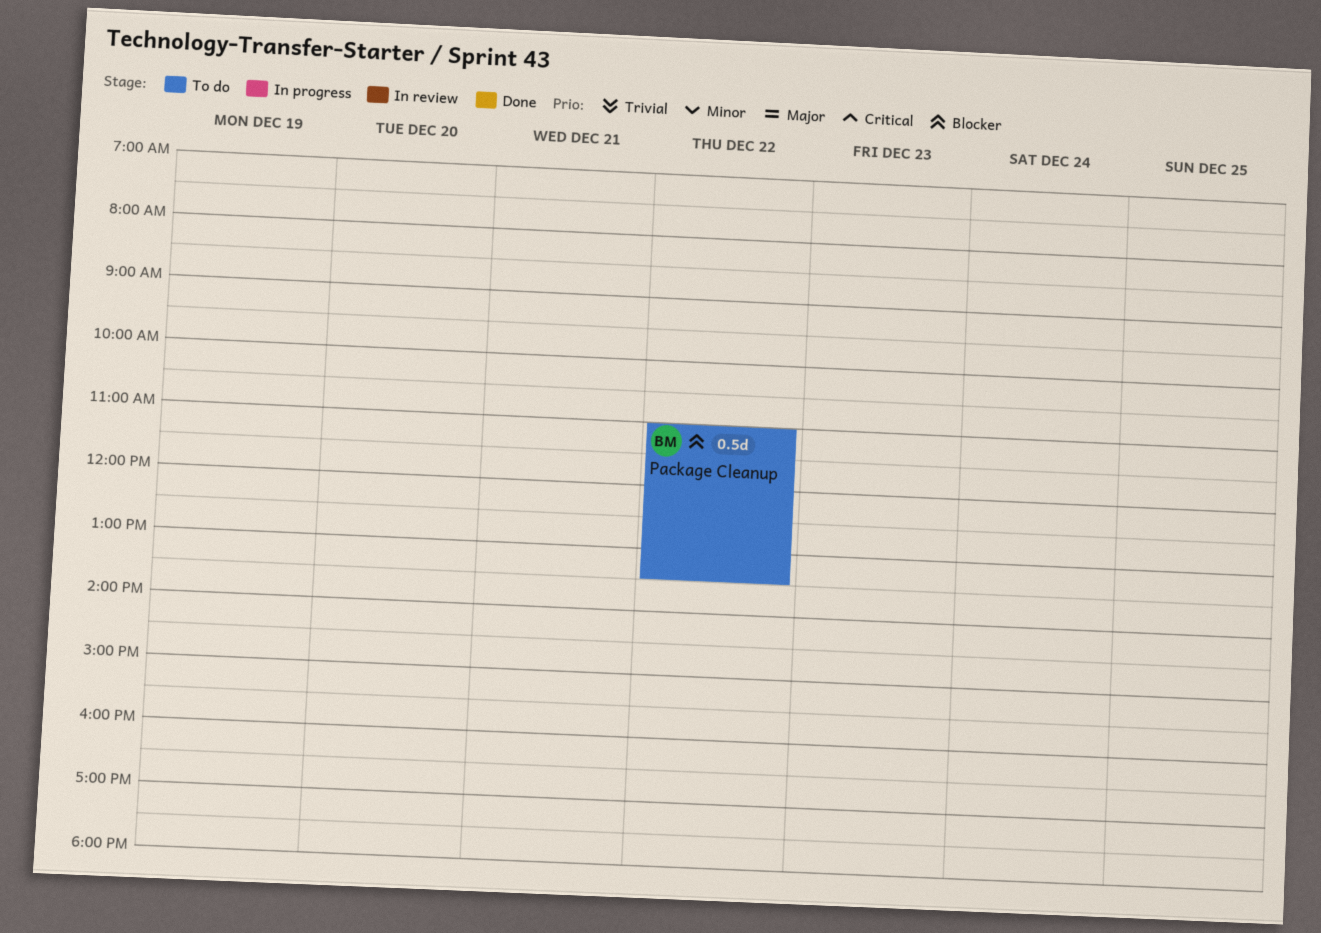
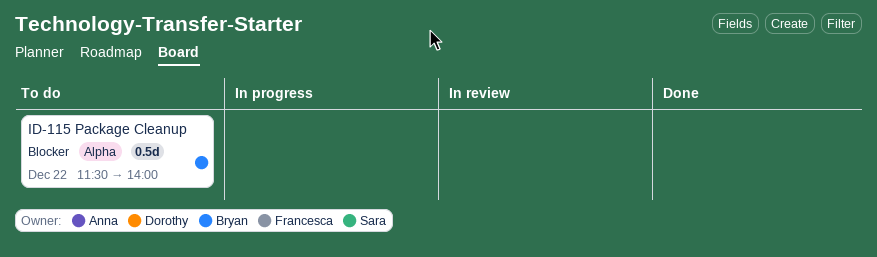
Package Cleanup, begins: 11:00 -> 11:30
Package Cleanup, ends: 13:30 -> 14:00

